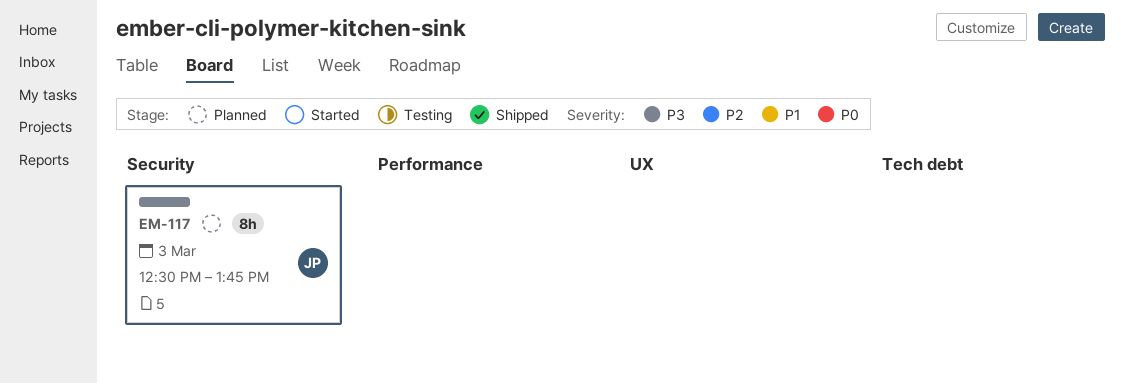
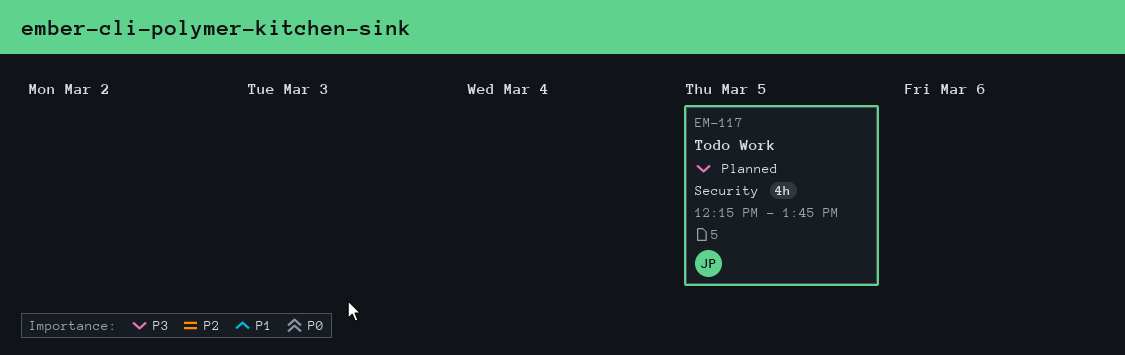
EM-117, estimate: 8h -> 4h
EM-117, day: Mar 3 -> Mar 5
EM-117, begins: 12:30 -> 12:15

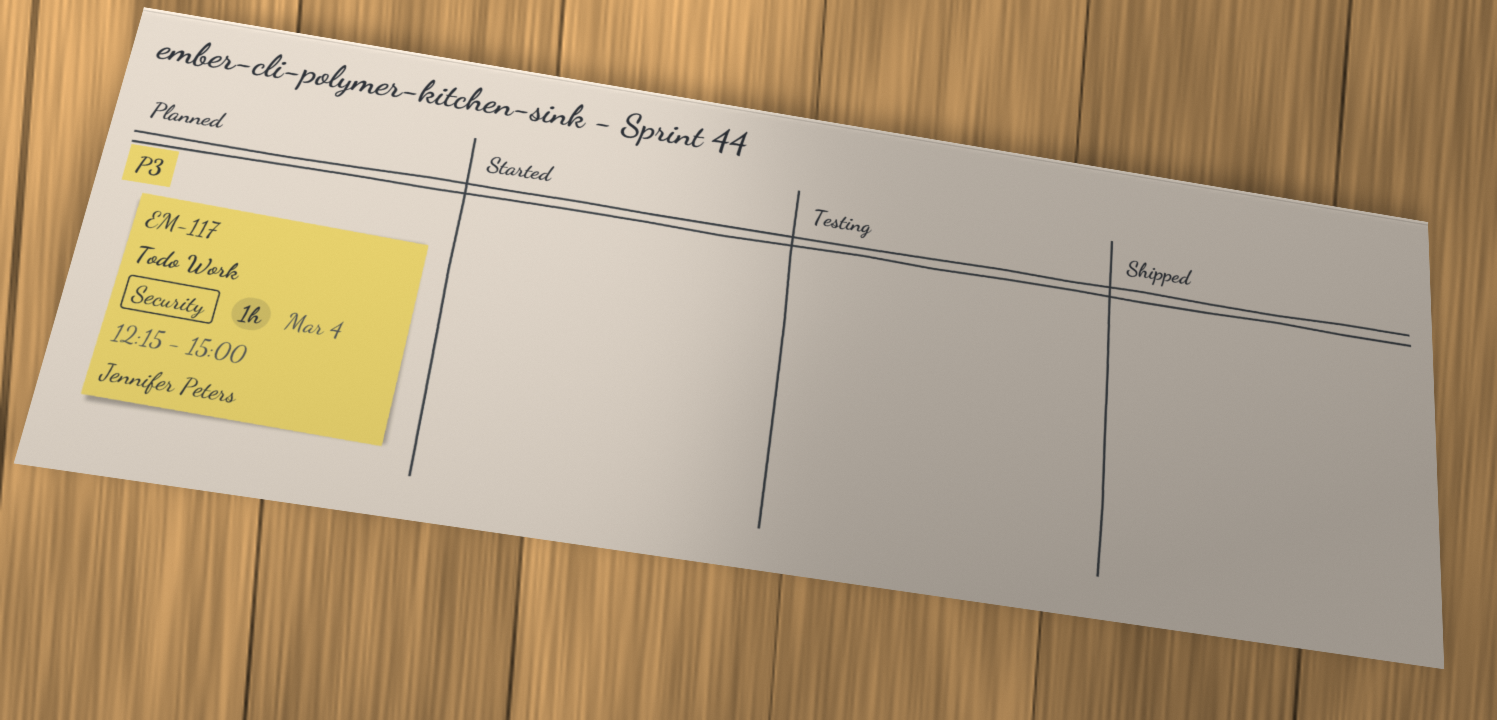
EM-117, estimate: 4h -> 1h
EM-117, day: Mar 5 -> Mar 4
EM-117, ends: 13:45 -> 15:00

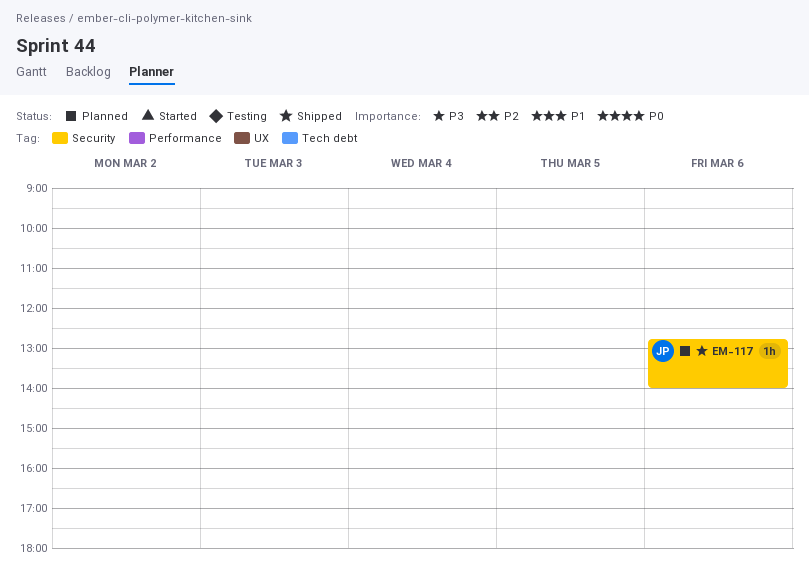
EM-117, day: Mar 4 -> Mar 6
EM-117, begins: 12:15 -> 12:45
EM-117, ends: 15:00 -> 14:00

